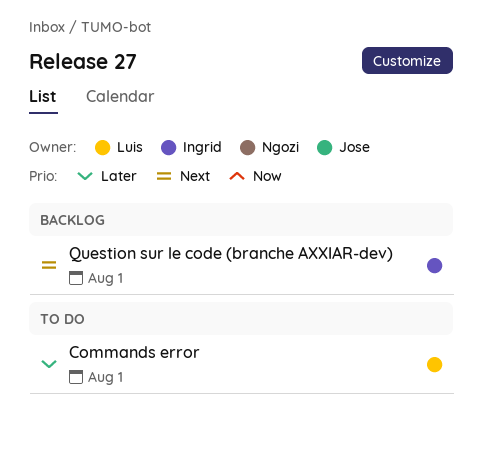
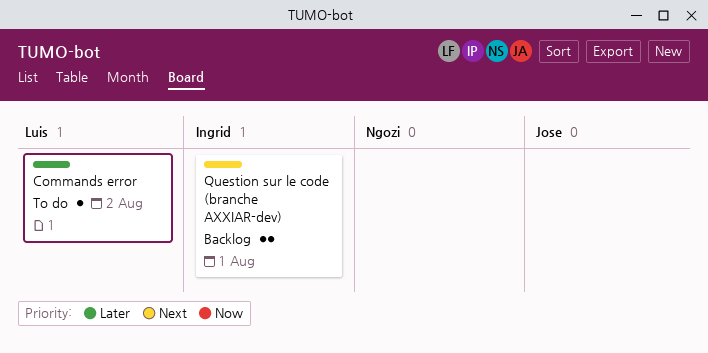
Commands error, due: Aug 1 -> Aug 2

